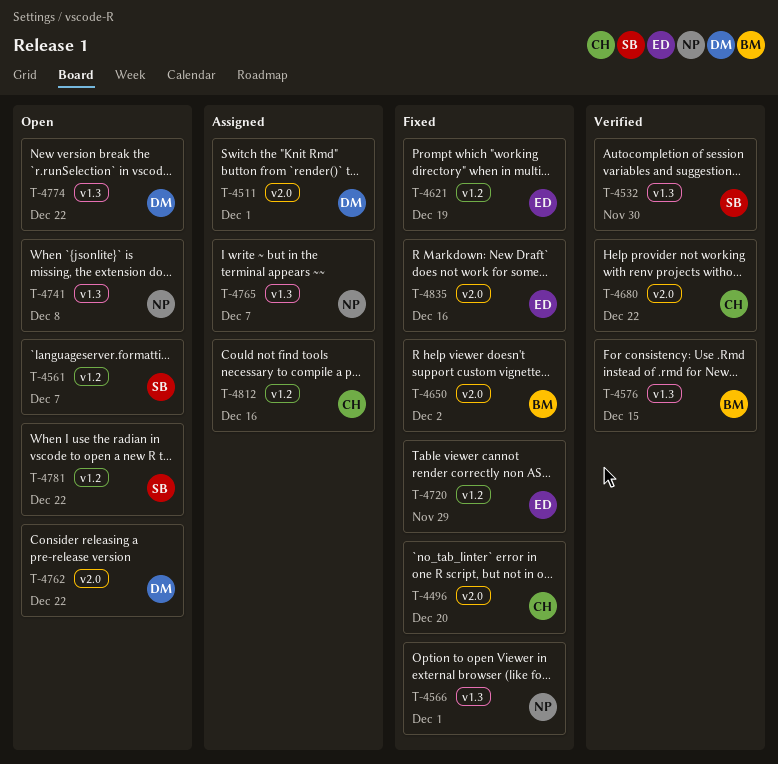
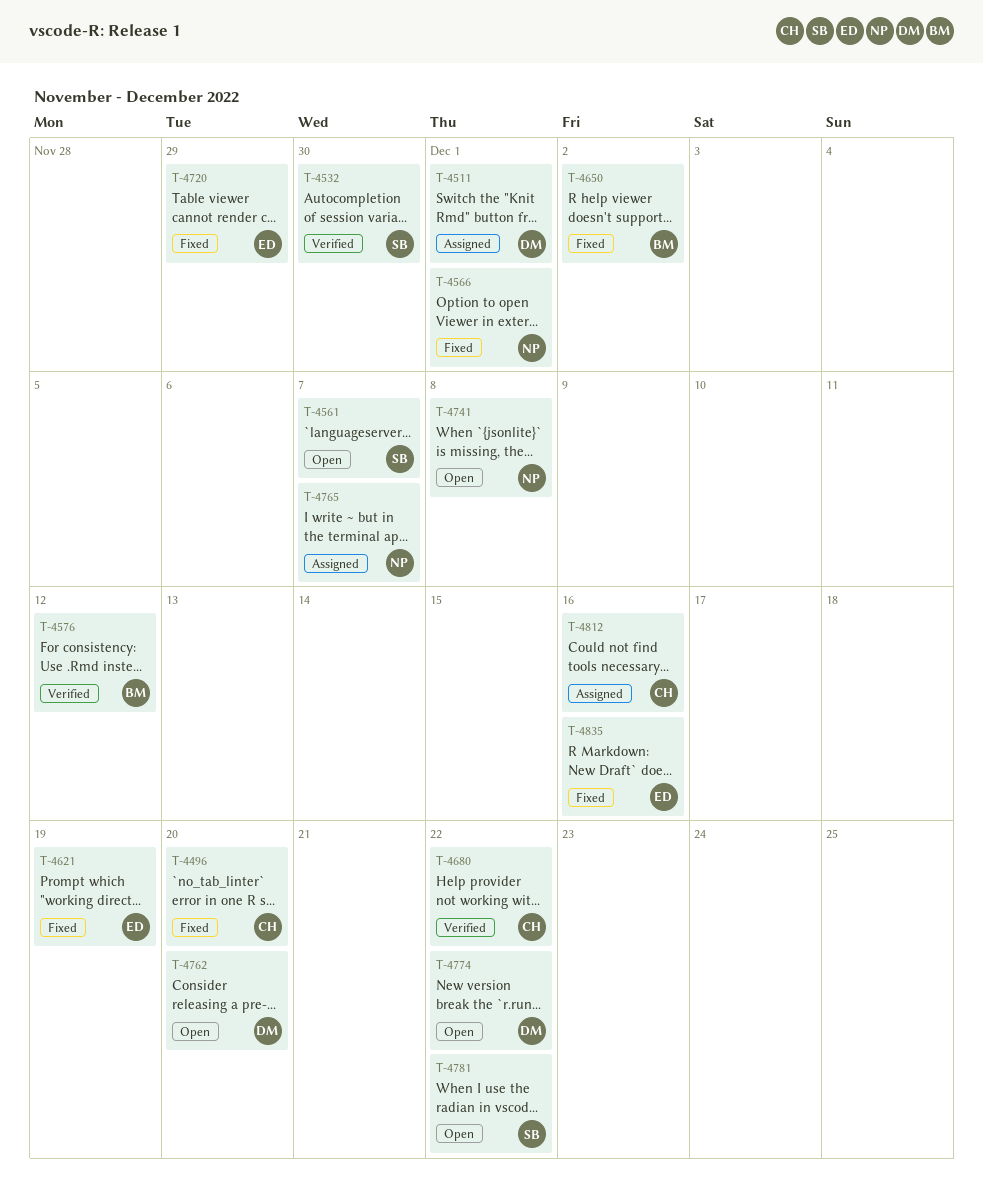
T-4576, due: Dec 15 -> Dec 12
T-4762, due: Dec 22 -> Dec 20

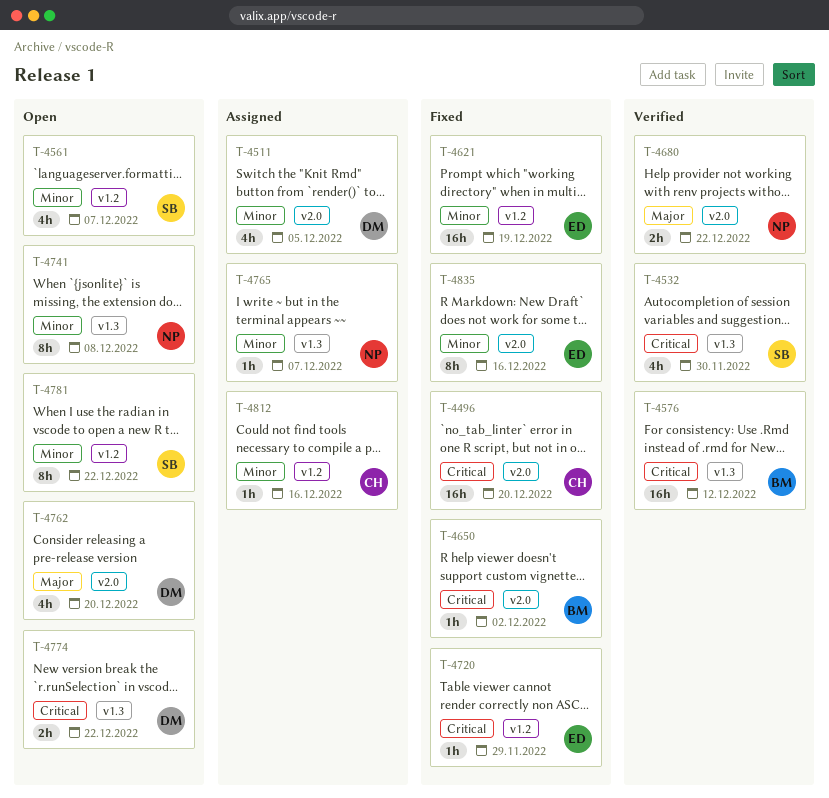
T-4511, due: Dec 1 -> Dec 5
T-4566: present -> none
T-4680, owner: CH -> NP

